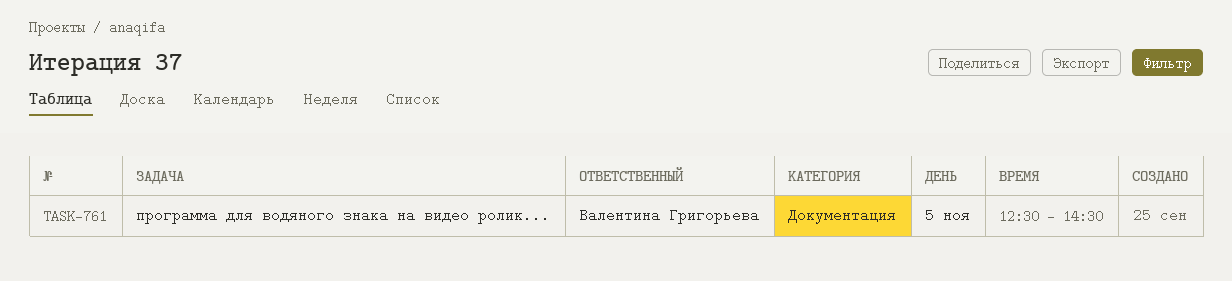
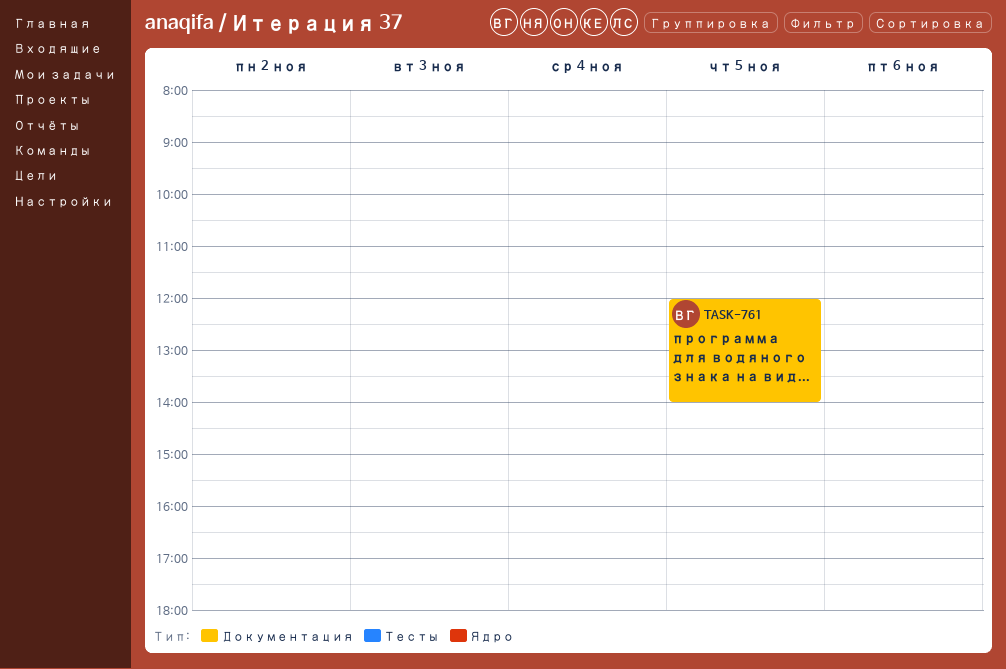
TASK-761, begins: 12:30 -> 12:00
TASK-761, ends: 14:30 -> 14:00

